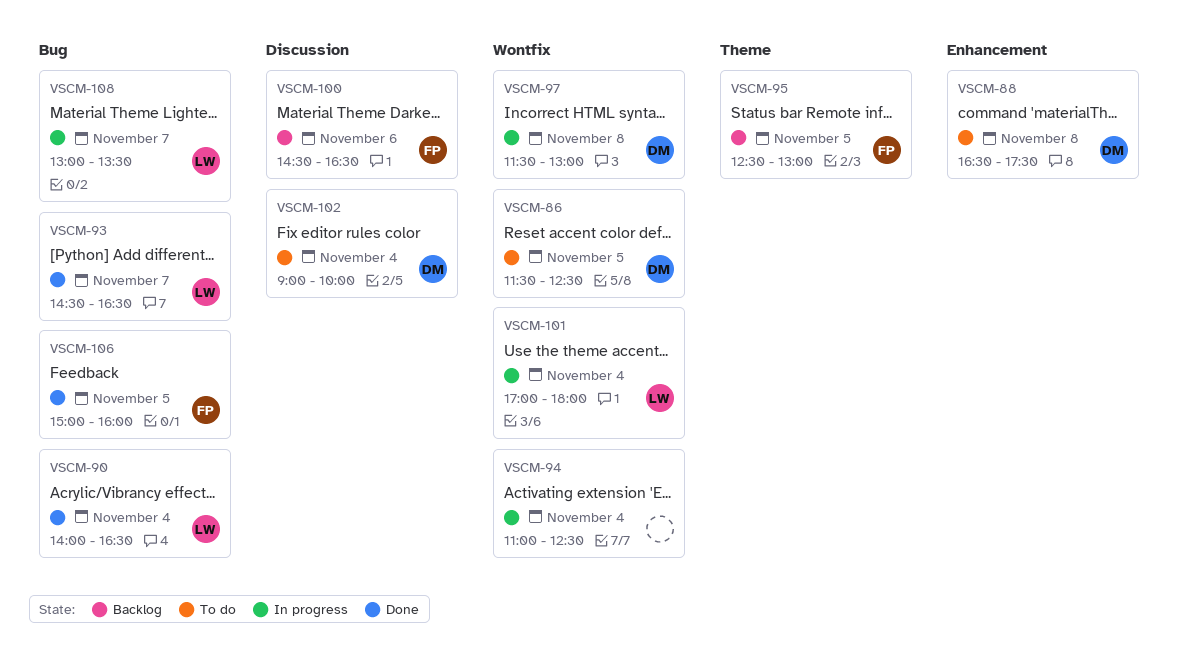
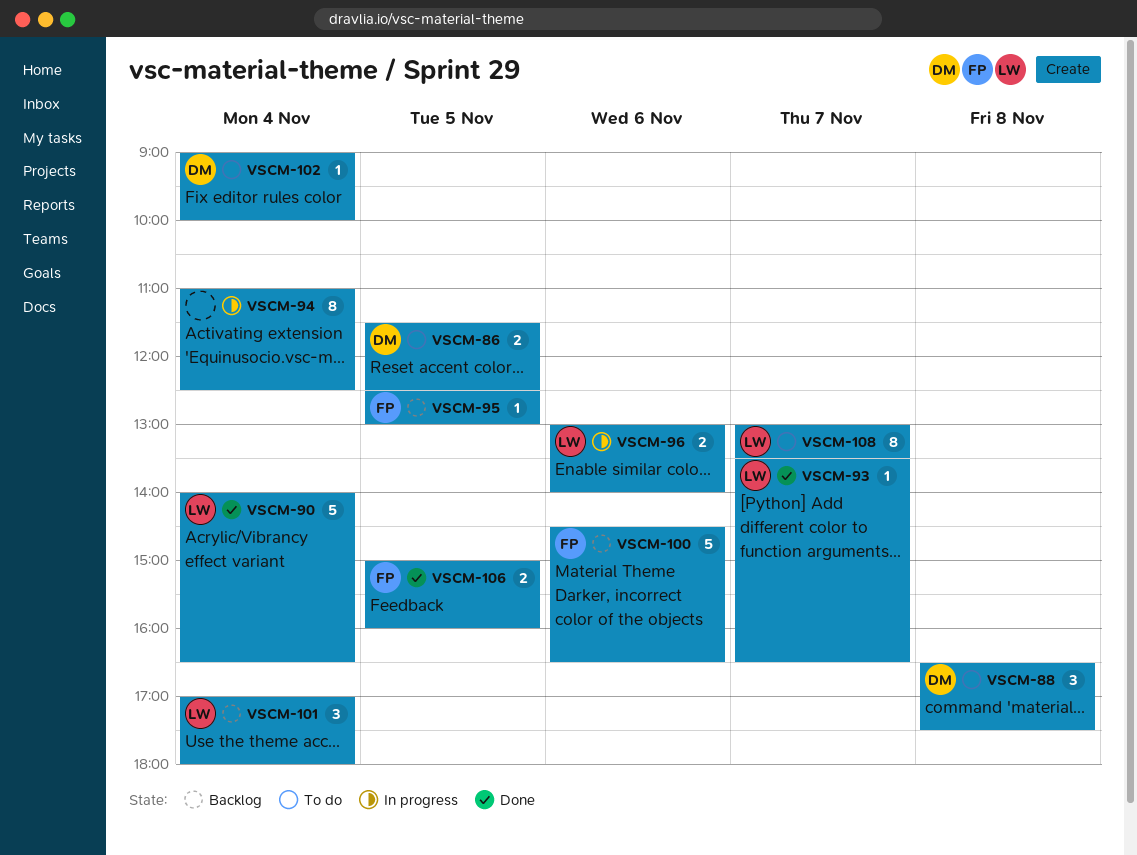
VSCM-93, begins: 14:30 -> 13:30
VSCM-96: none -> present
VSCM-97: present -> none
VSCM-101, status: In progress -> Backlog
VSCM-108, status: In progress -> To do

